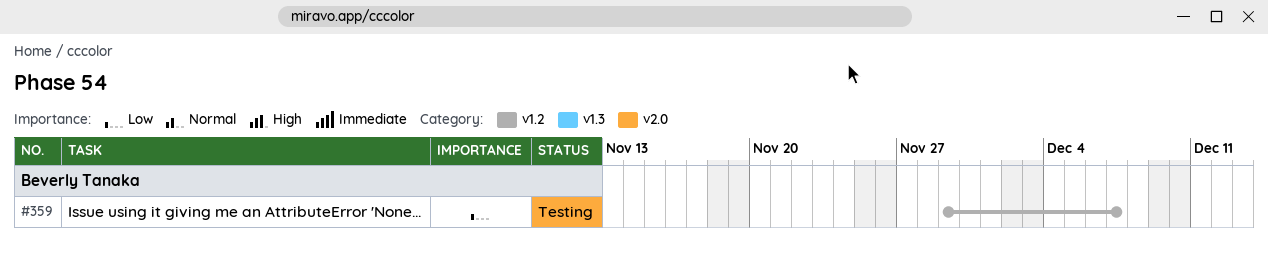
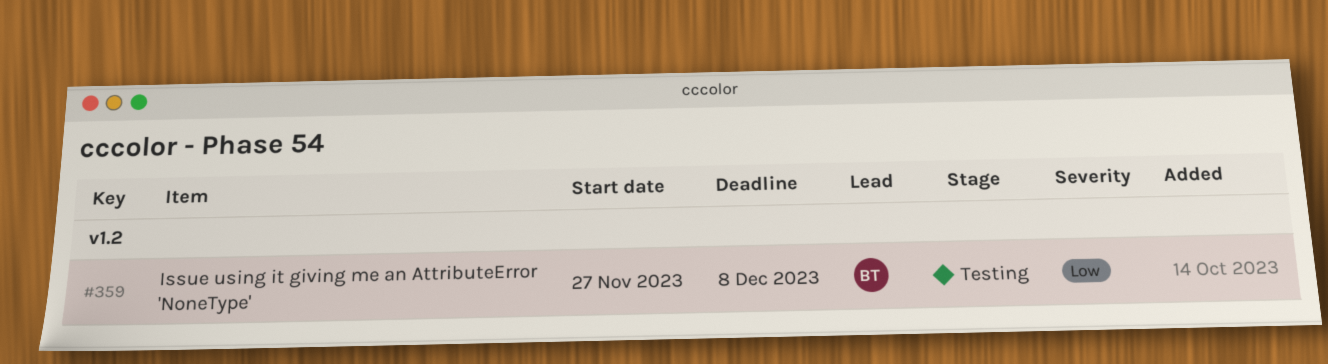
#359, start: Nov 29 -> Nov 27
#359, due: Dec 7 -> Dec 8

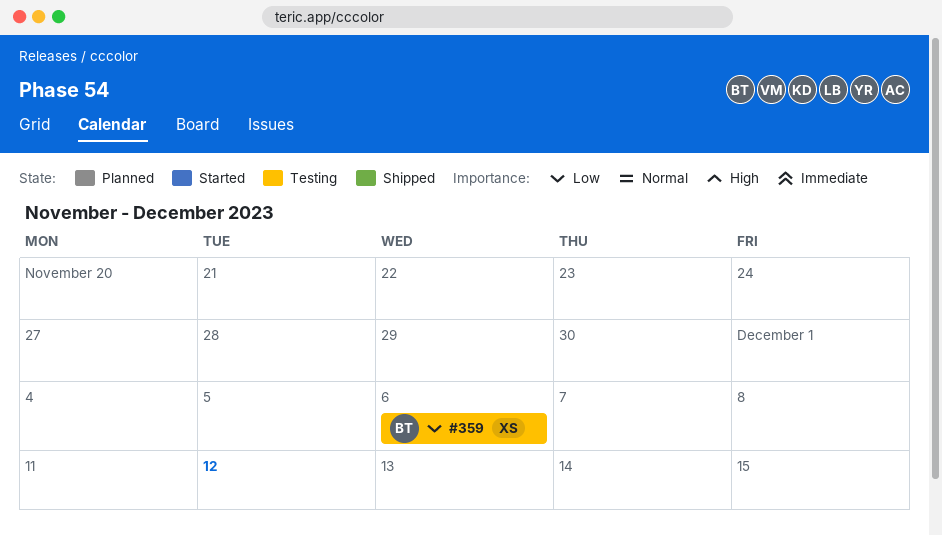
#359, start: Nov 27 -> Dec 6
#359, due: Dec 8 -> Dec 6

